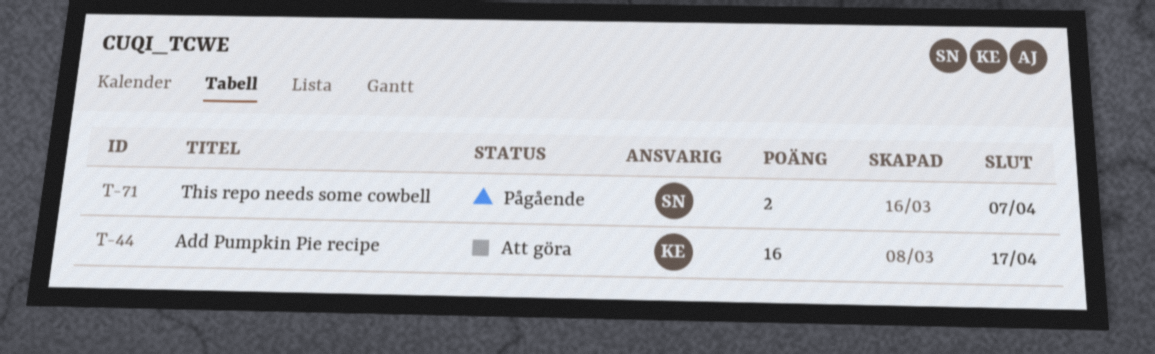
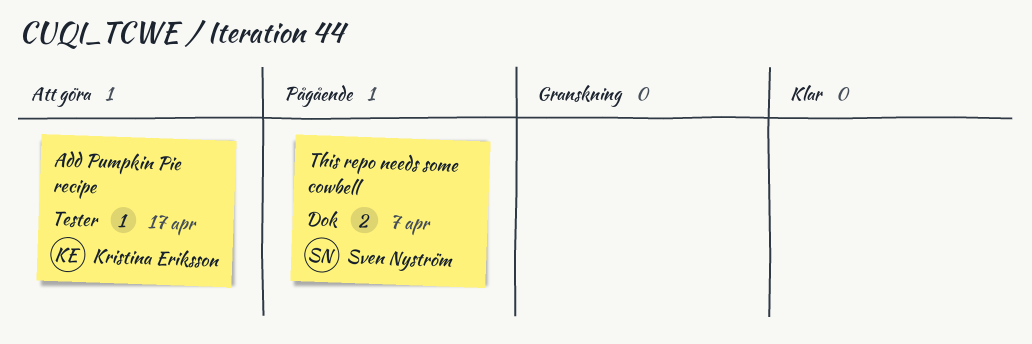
Add Pumpkin Pie recipe, estimate: 16 -> 1

